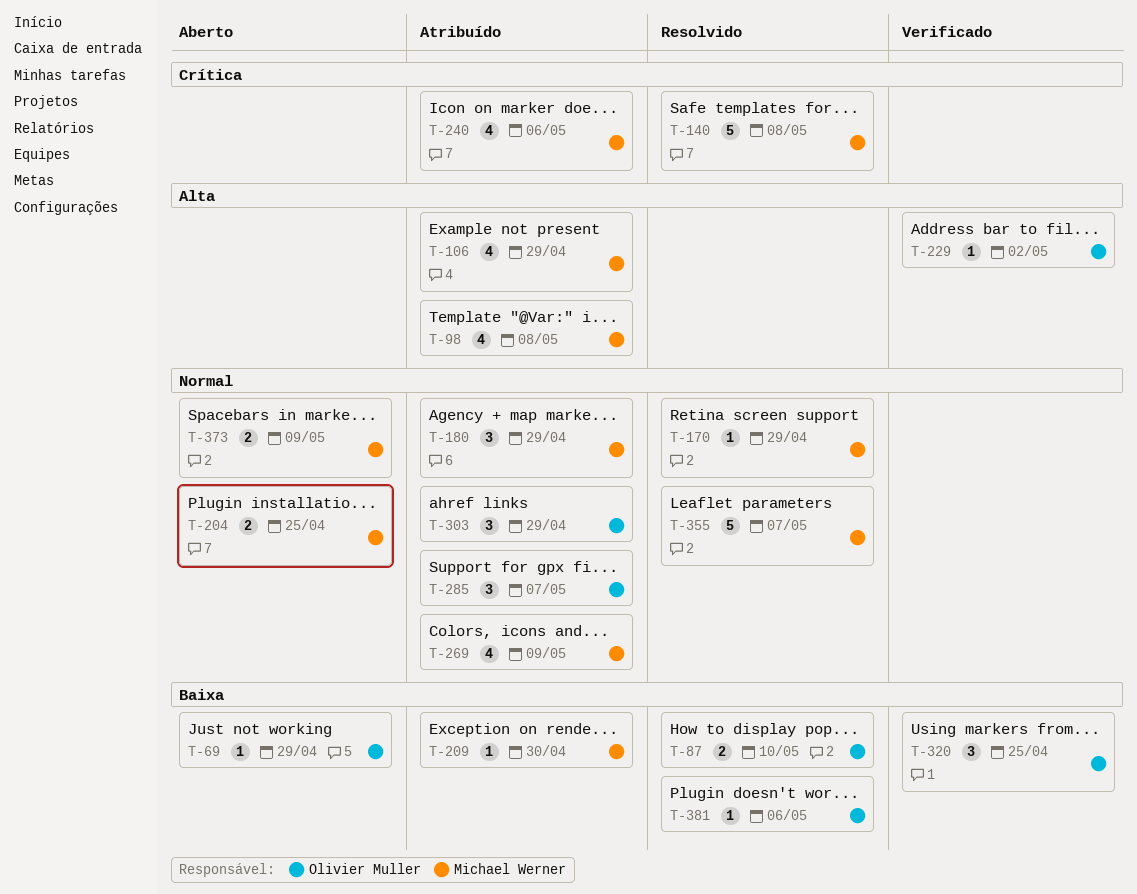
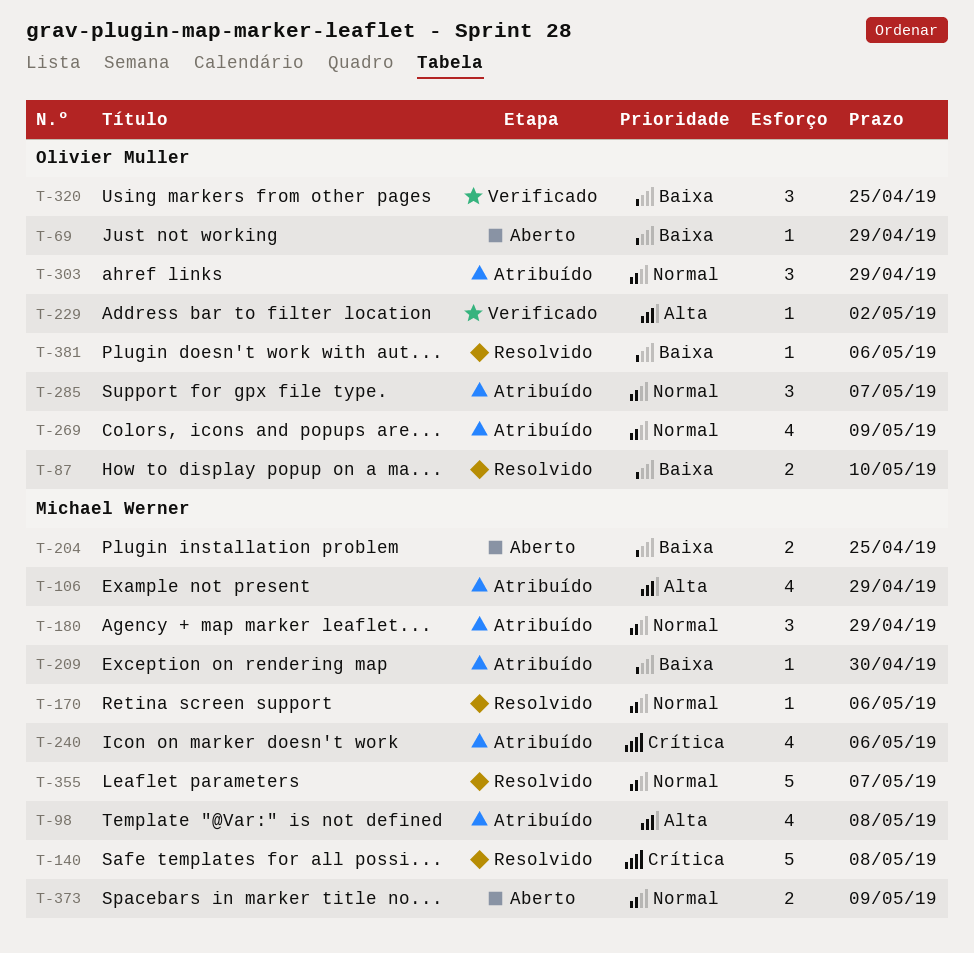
T-170, due: Apr 29 -> May 6
T-204, priority: Normal -> Baixa
T-269, owner: Michael Werner -> Olivier Muller

